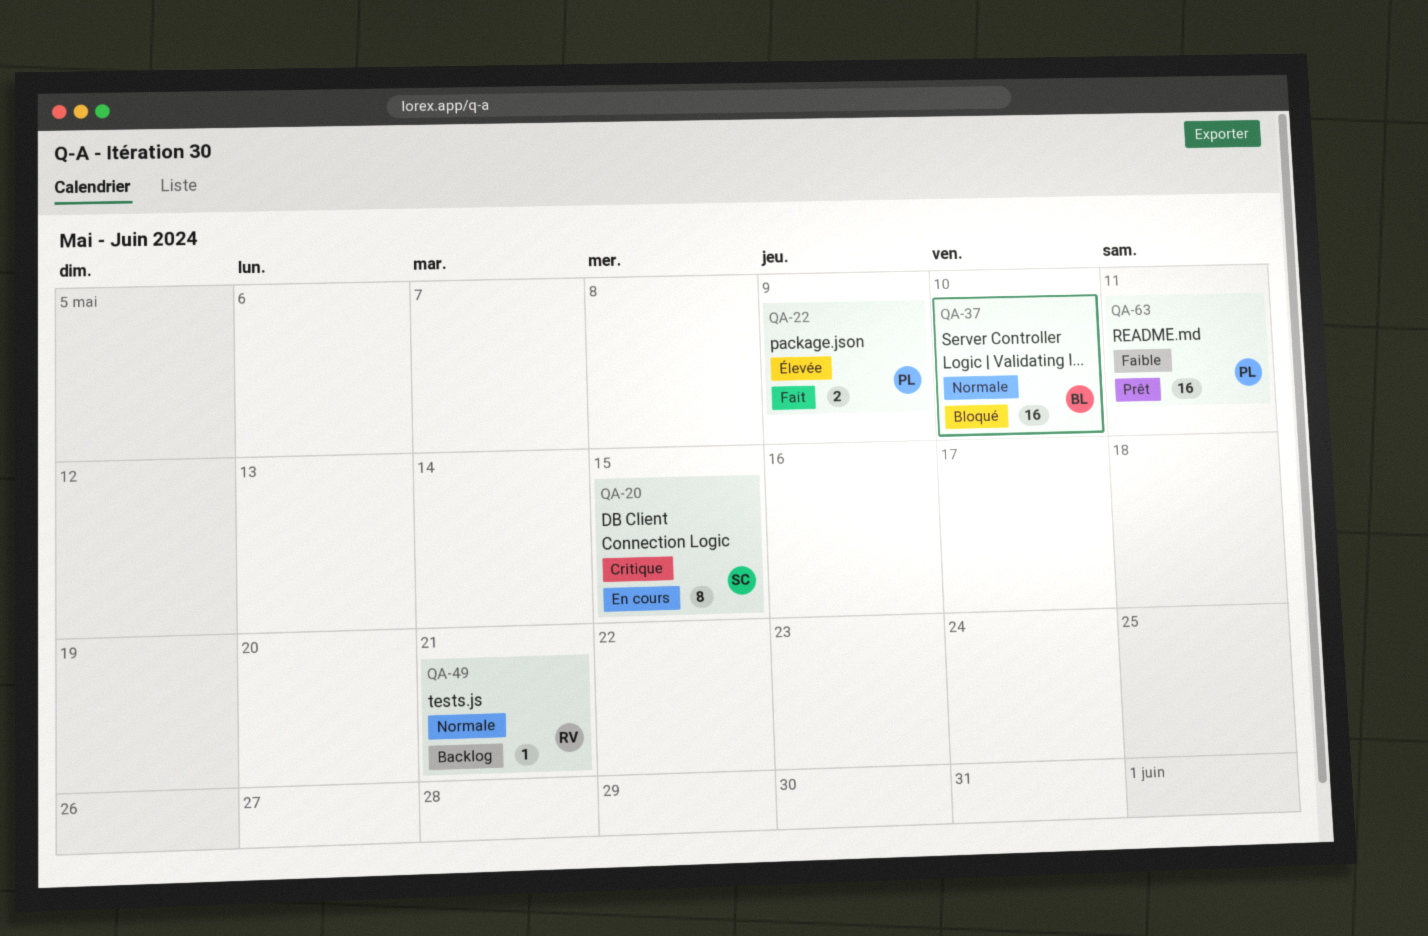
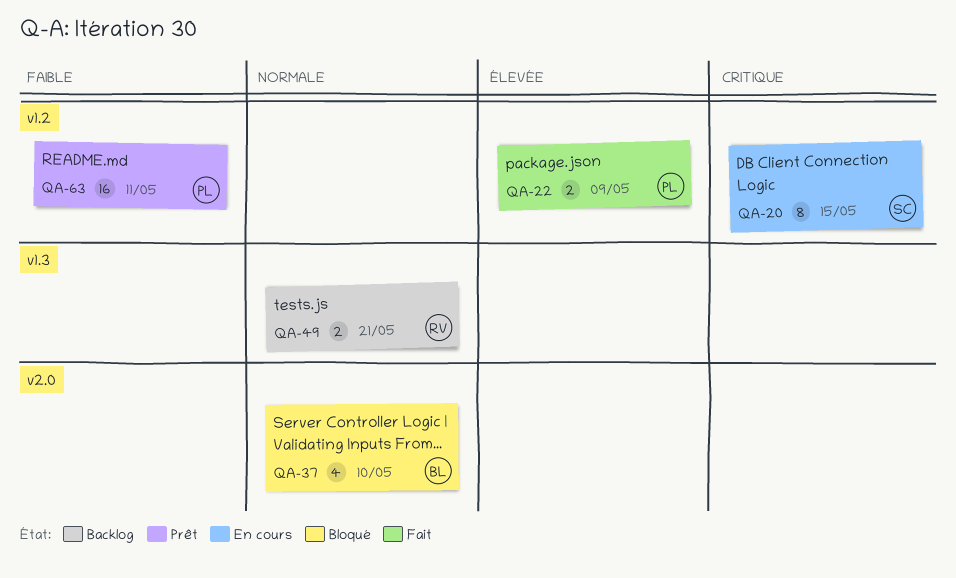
QA-37, estimate: 16 -> 4
QA-49, estimate: 1 -> 2

